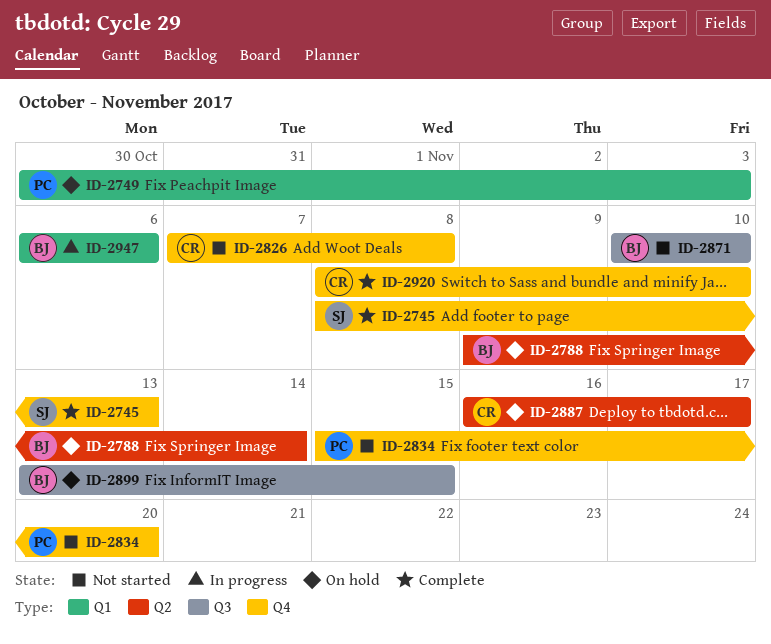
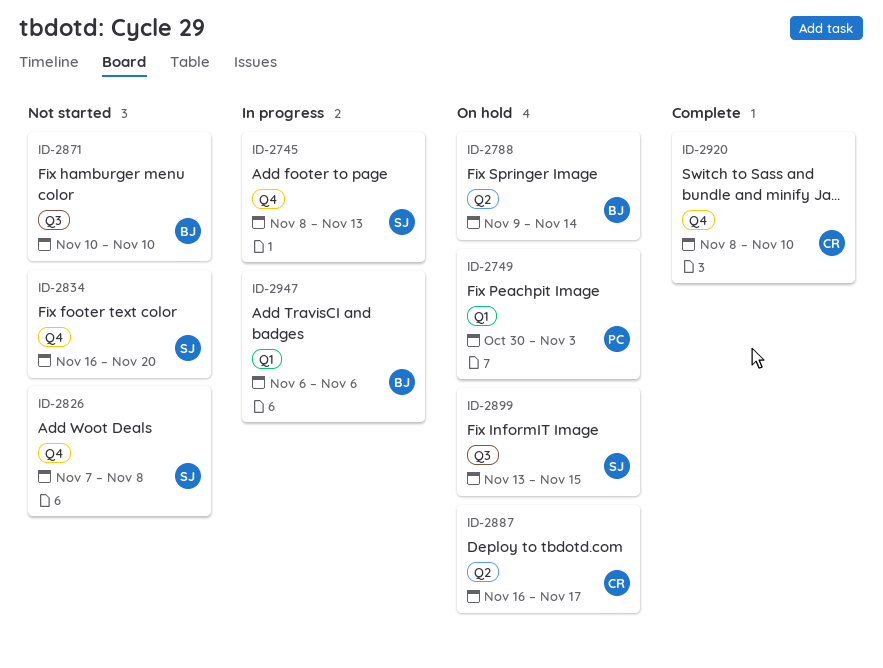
ID-2745, status: Complete -> In progress
ID-2826, owner: CR -> SJ
ID-2834, owner: PC -> SJ
ID-2834, start: Nov 15 -> Nov 16
ID-2899, owner: BJ -> SJ

